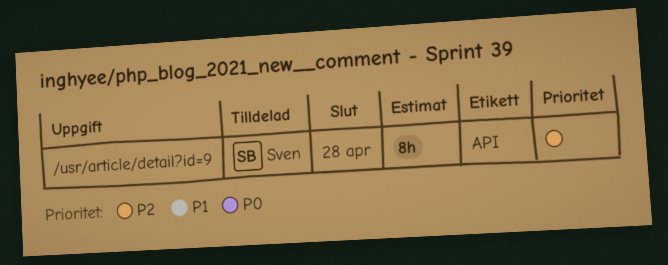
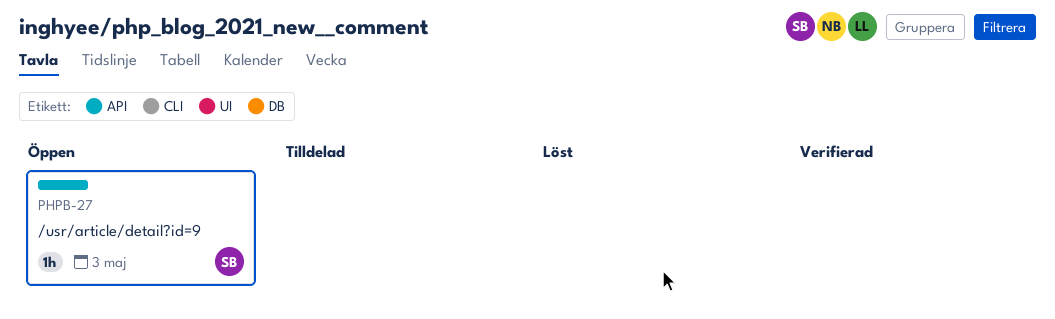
/usr/article/detail?id=9, estimate: 8h -> 1h
/usr/article/detail?id=9, due: Apr 28 -> May 3

